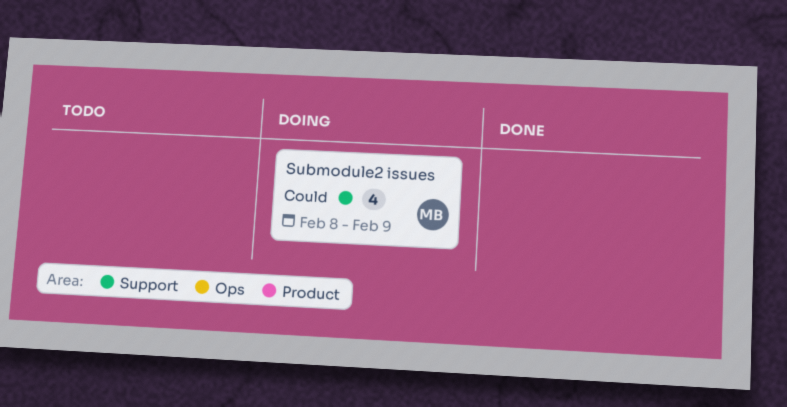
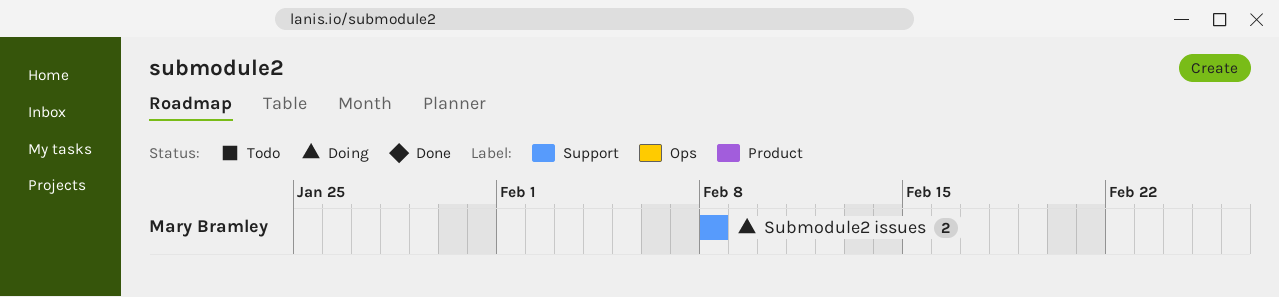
Submodule2 issues, estimate: 4 -> 2
Submodule2 issues, due: Feb 9 -> Feb 8

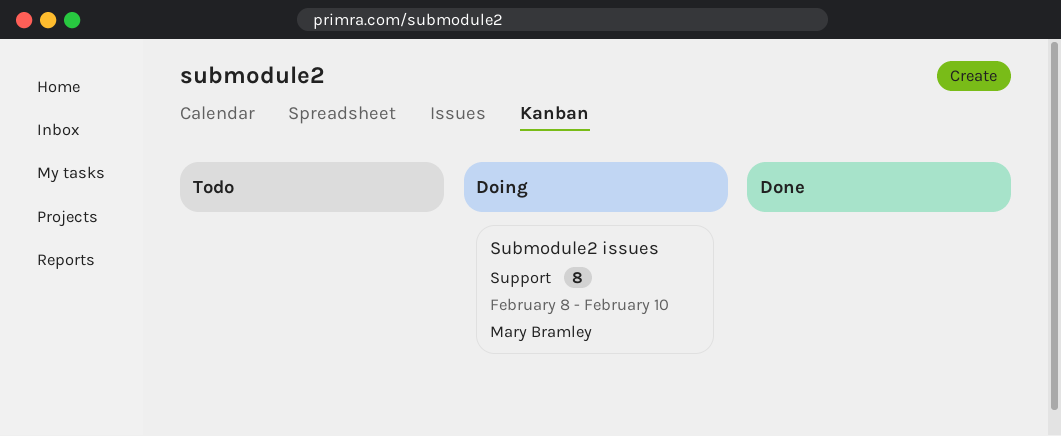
Submodule2 issues, estimate: 2 -> 8
Submodule2 issues, due: Feb 8 -> Feb 10

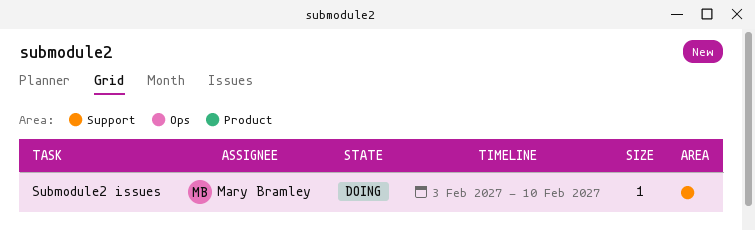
Submodule2 issues, estimate: 8 -> 1
Submodule2 issues, start: Feb 8 -> Feb 3

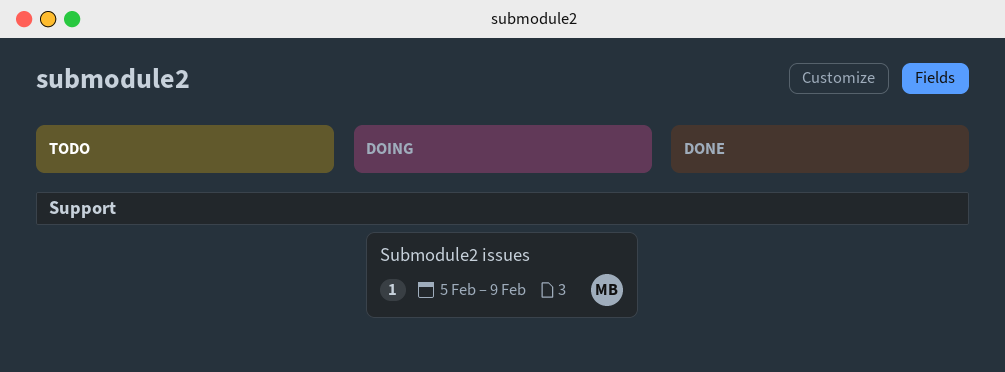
Submodule2 issues, start: Feb 3 -> Feb 5
Submodule2 issues, due: Feb 10 -> Feb 9

